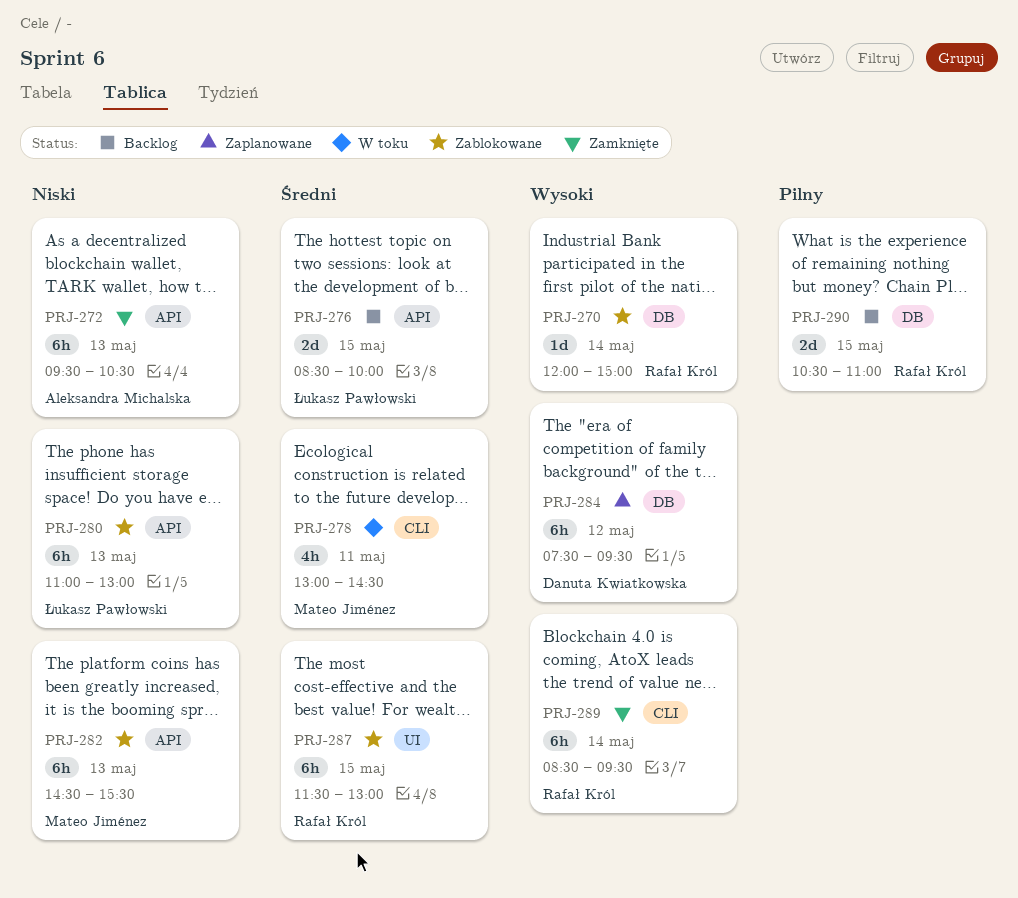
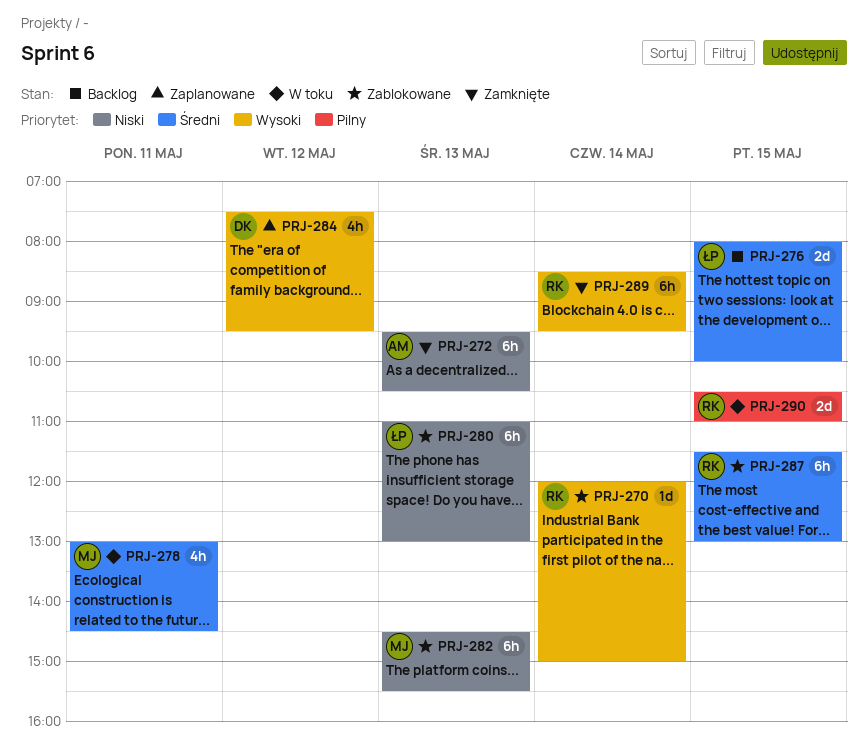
PRJ-276, begins: 08:30 -> 08:00
PRJ-284, estimate: 6h -> 4h
PRJ-290, status: Backlog -> W toku

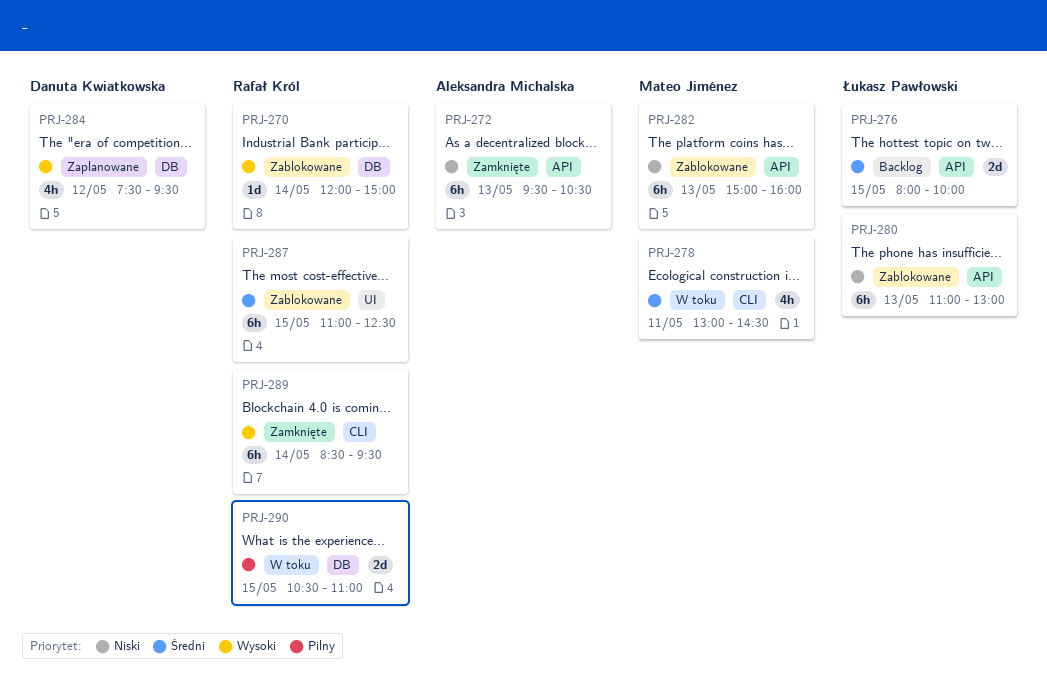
PRJ-282, begins: 14:30 -> 15:00
PRJ-282, ends: 15:30 -> 16:00
PRJ-287, begins: 11:30 -> 11:00
PRJ-287, ends: 13:00 -> 12:30

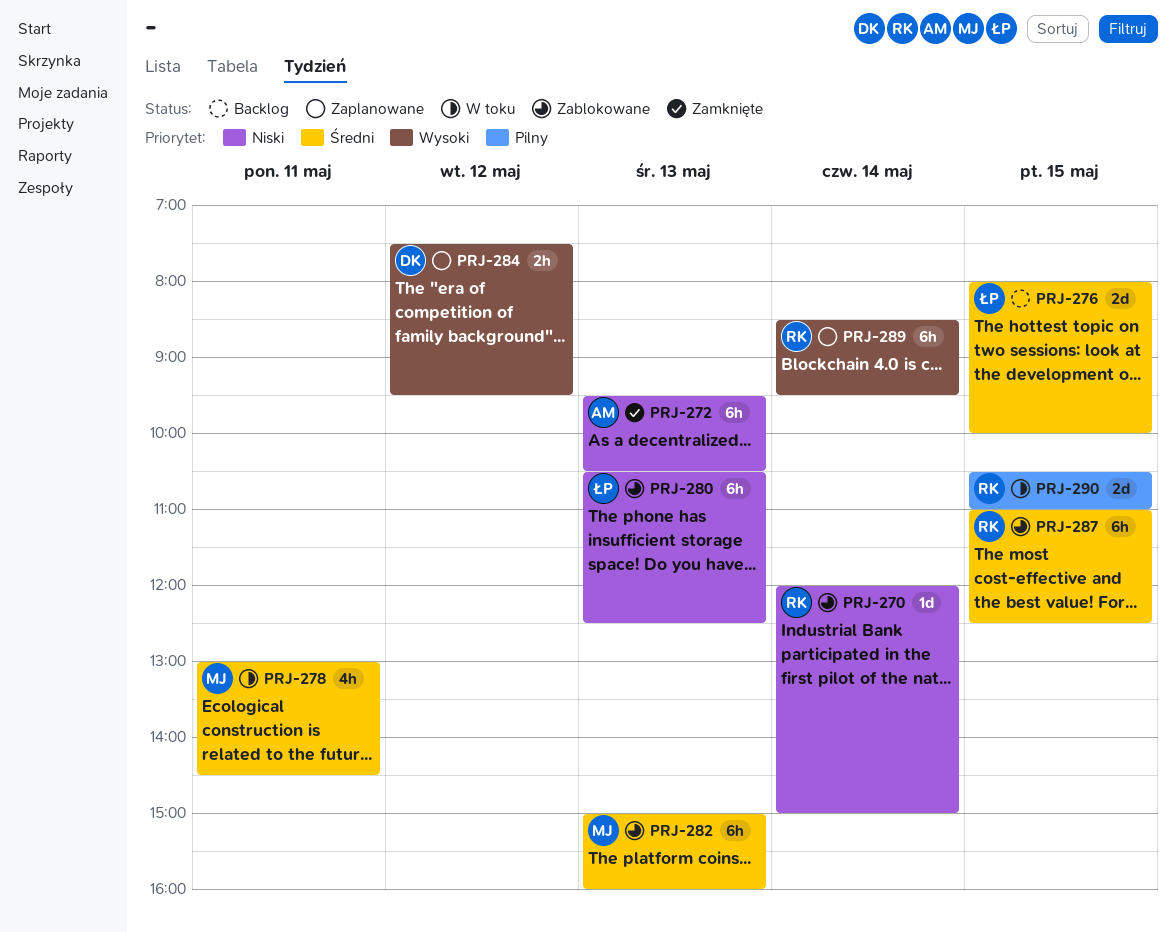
PRJ-270, priority: Wysoki -> Niski
PRJ-280, begins: 11:00 -> 10:30
PRJ-280, ends: 13:00 -> 12:30
PRJ-282, priority: Niski -> Średni
PRJ-284, estimate: 4h -> 2h
PRJ-289, status: Zamknięte -> Zaplanowane

